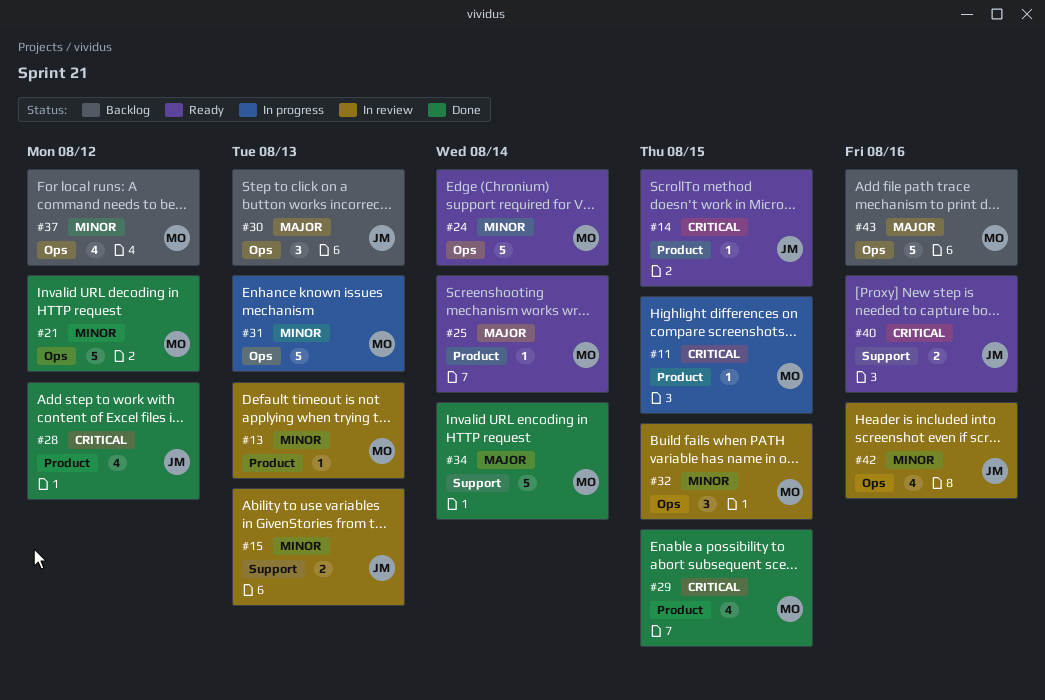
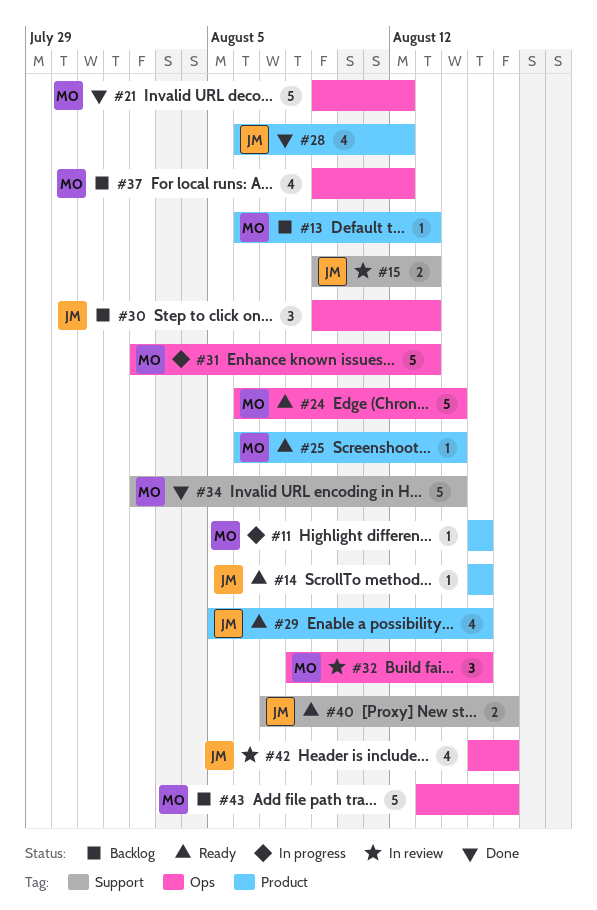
#13, status: In review -> Backlog
#29, status: Done -> Ready
#29, owner: MO -> JM

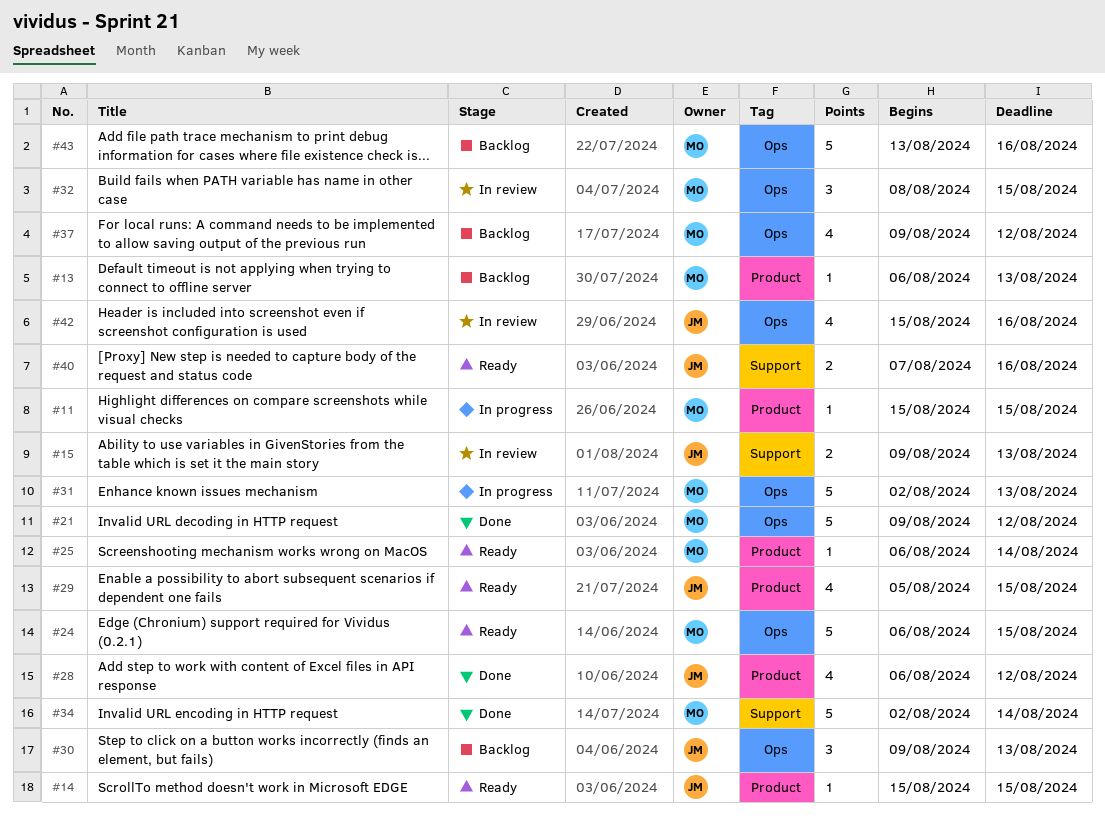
#24, due: Aug 14 -> Aug 15

